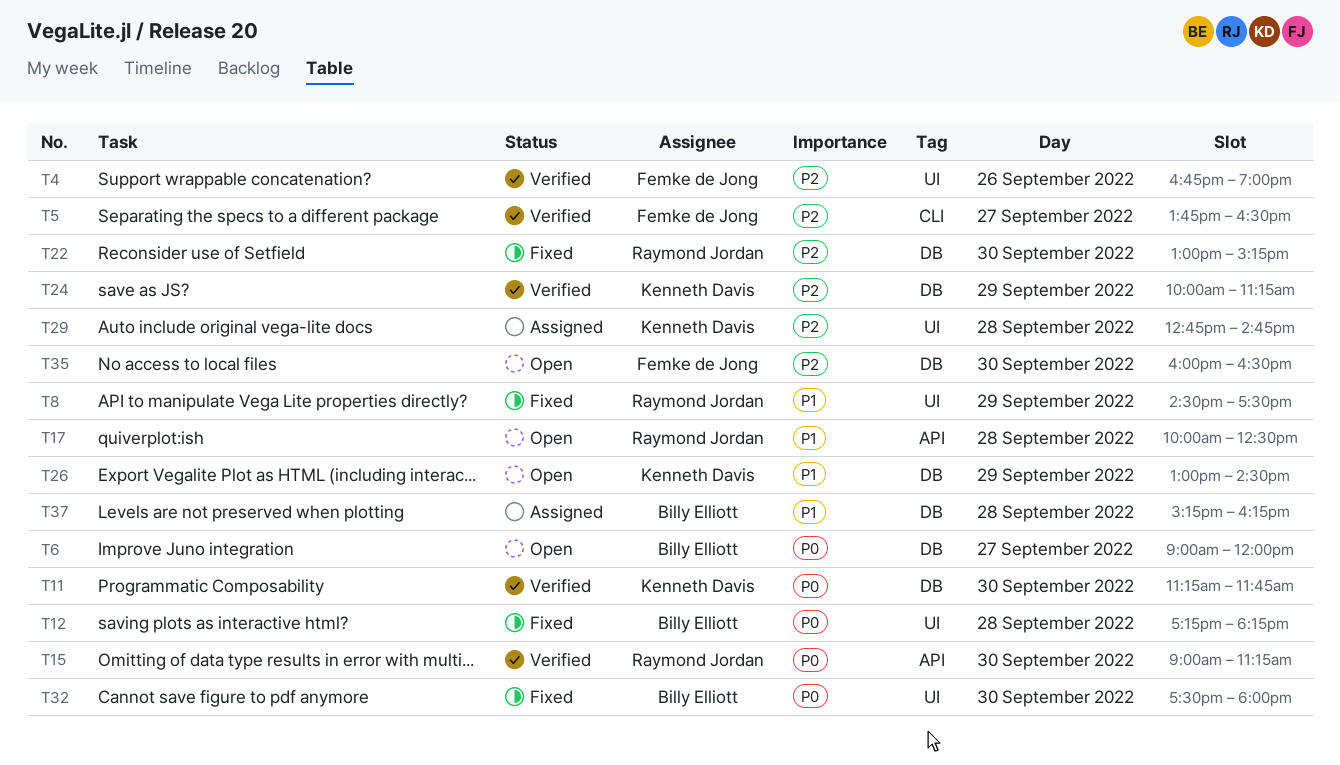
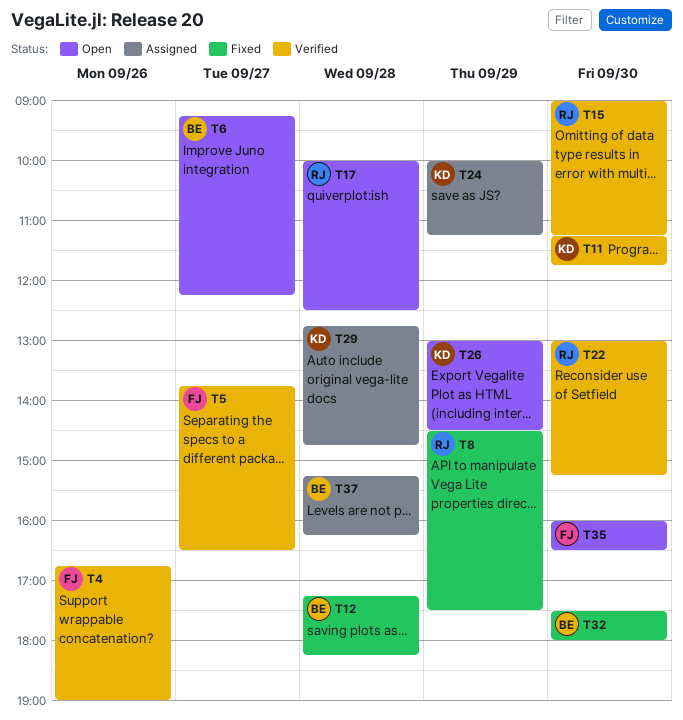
T6, begins: 09:00 -> 09:15
T6, ends: 12:00 -> 12:15
T22, status: Fixed -> Verified
T24, status: Verified -> Assigned

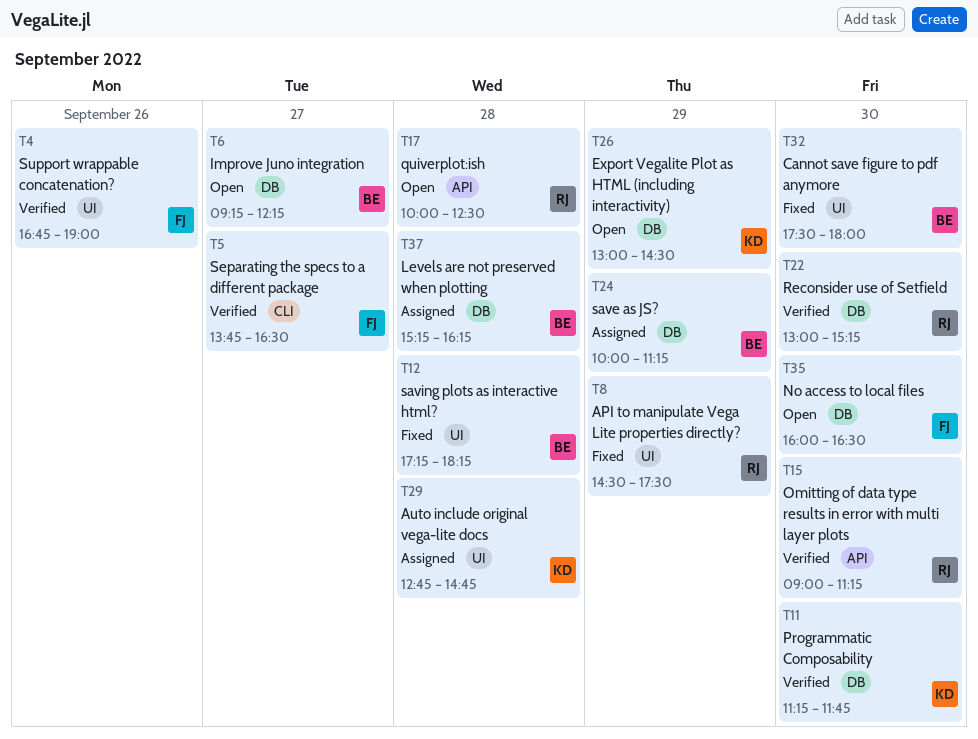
T24, owner: KD -> BE

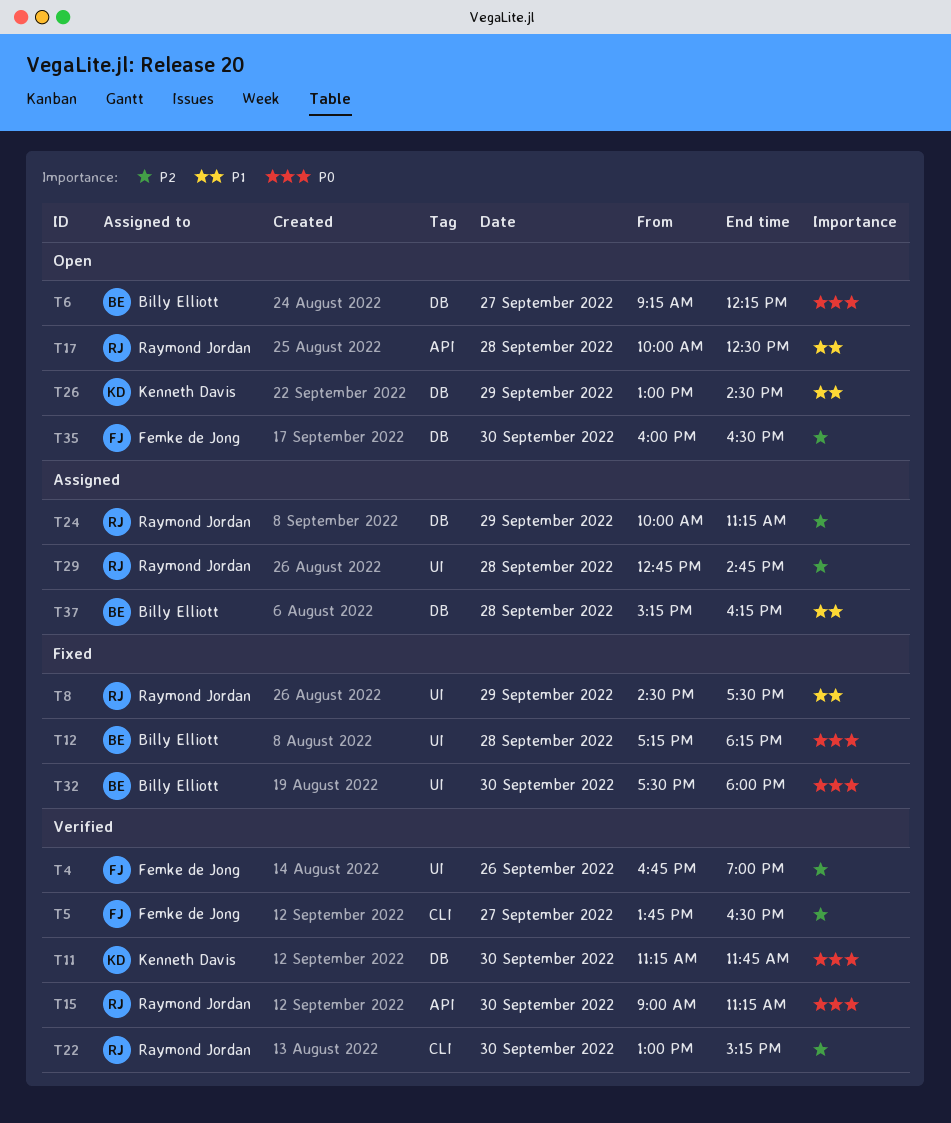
T22, label: DB -> CLI
T24, owner: Billy Elliott -> Raymond Jordan
T29, owner: Kenneth Davis -> Raymond Jordan

